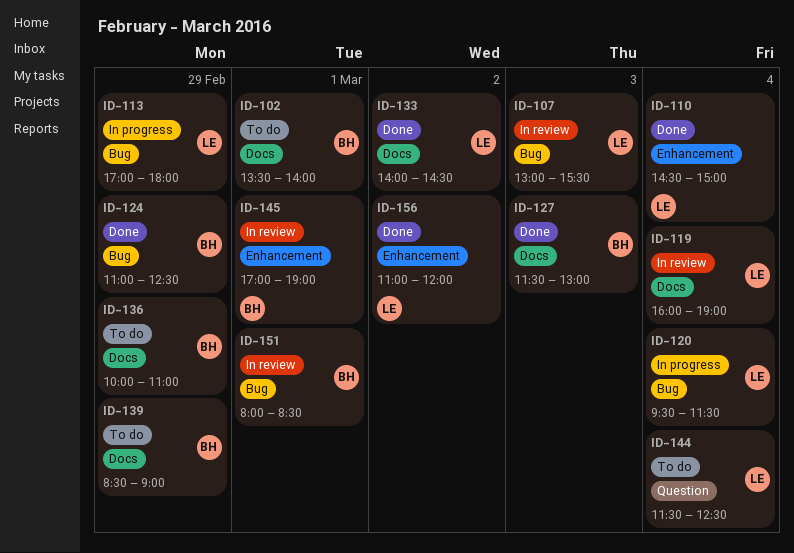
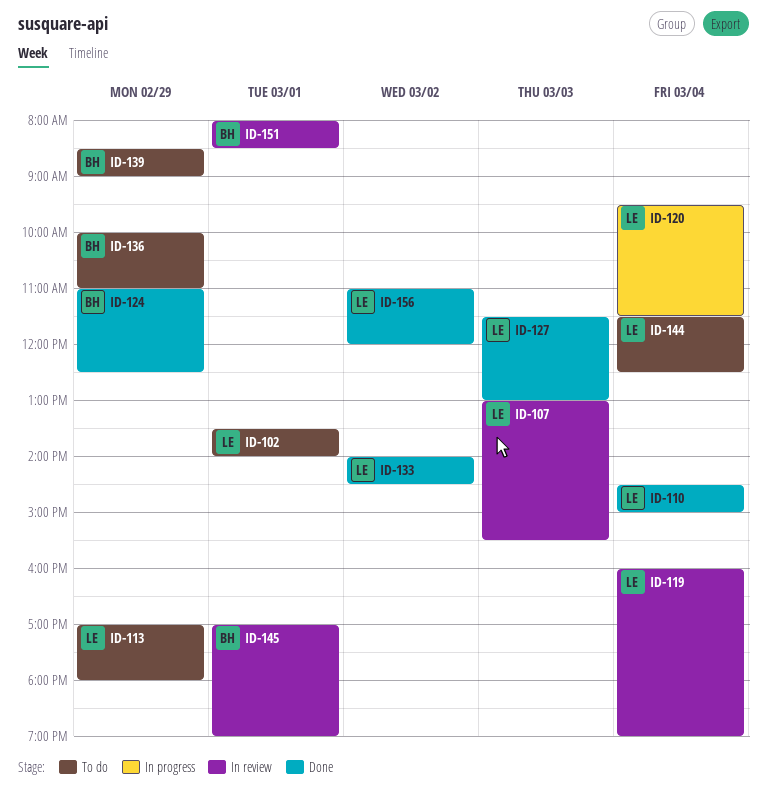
ID-102, owner: BH -> LE
ID-113, status: In progress -> To do
ID-127, owner: BH -> LE

